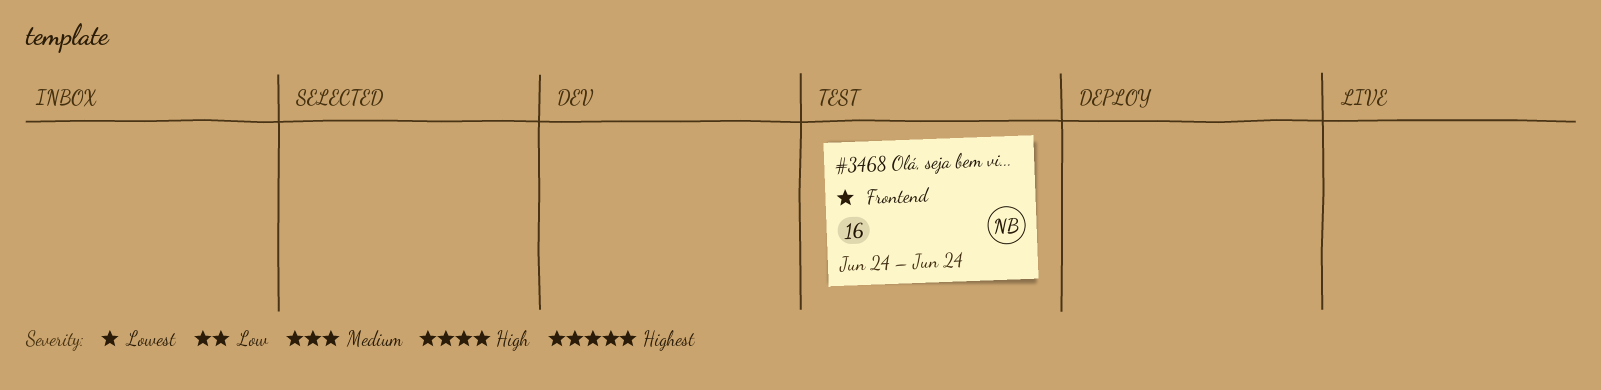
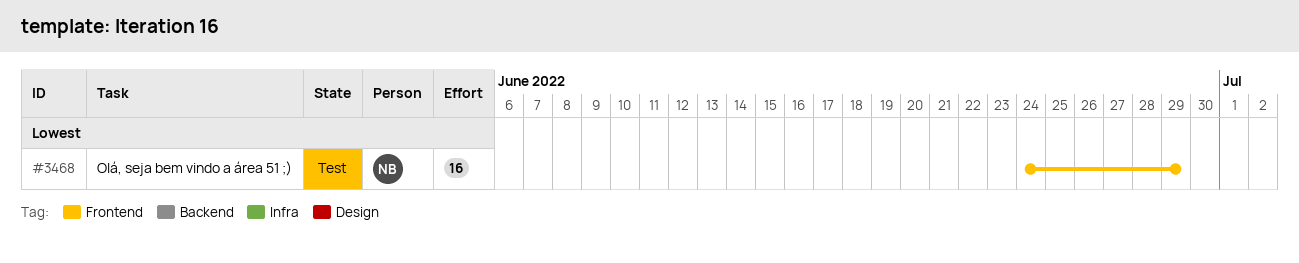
#3468, due: Jun 24 -> Jun 29

